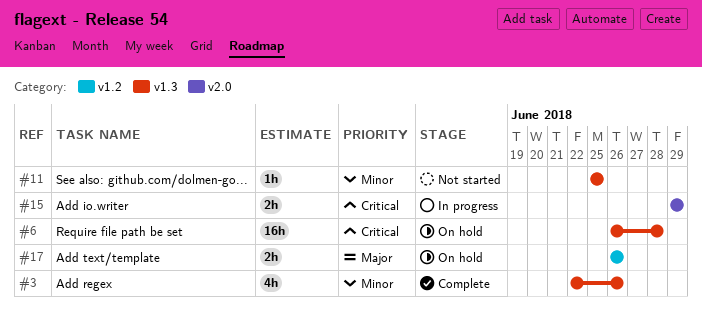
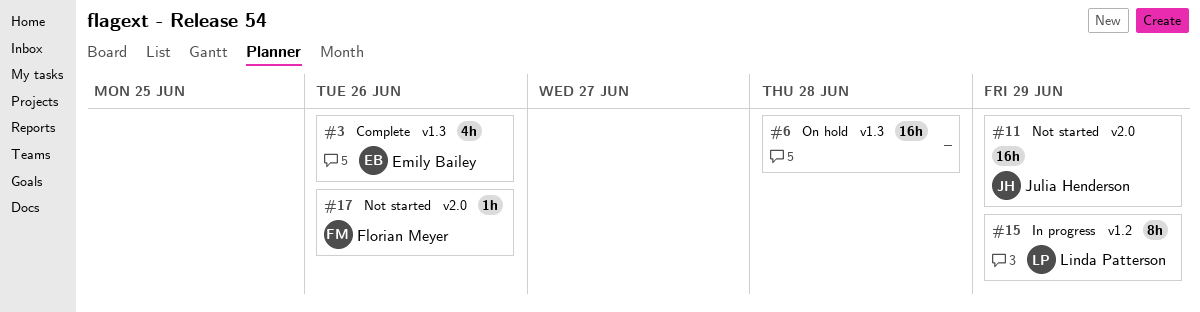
#11, label: v1.3 -> v2.0
#11, estimate: 1h -> 16h
#11, due: Jun 25 -> Jun 29
#15, label: v2.0 -> v1.2
#15, estimate: 2h -> 8h
#17, status: On hold -> Not started
#17, label: v1.2 -> v2.0
#17, estimate: 2h -> 1h

